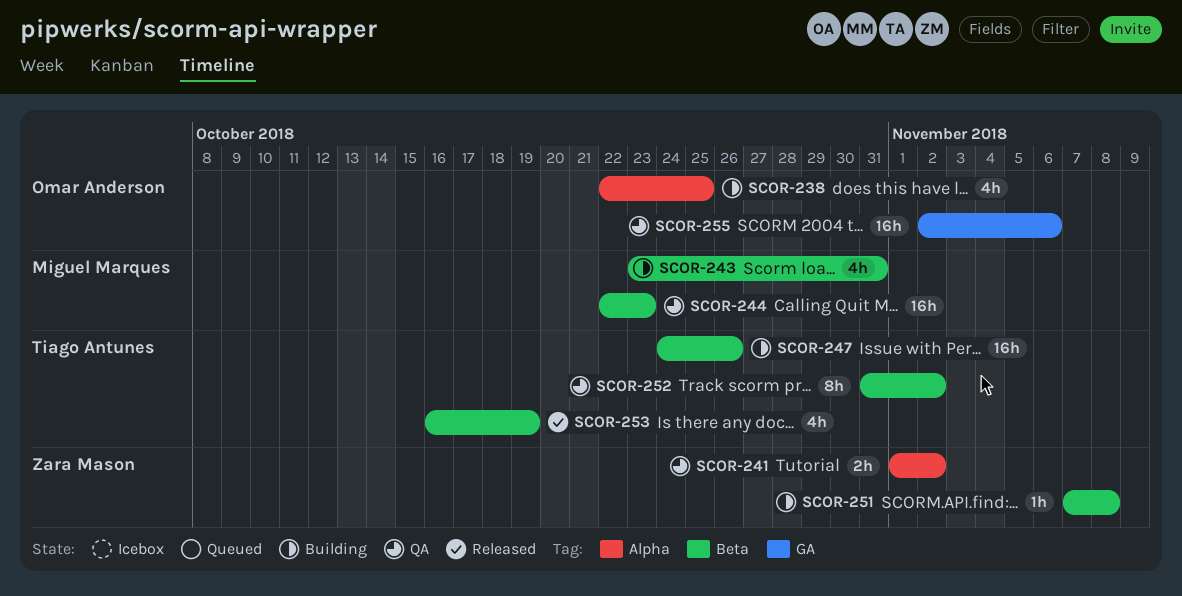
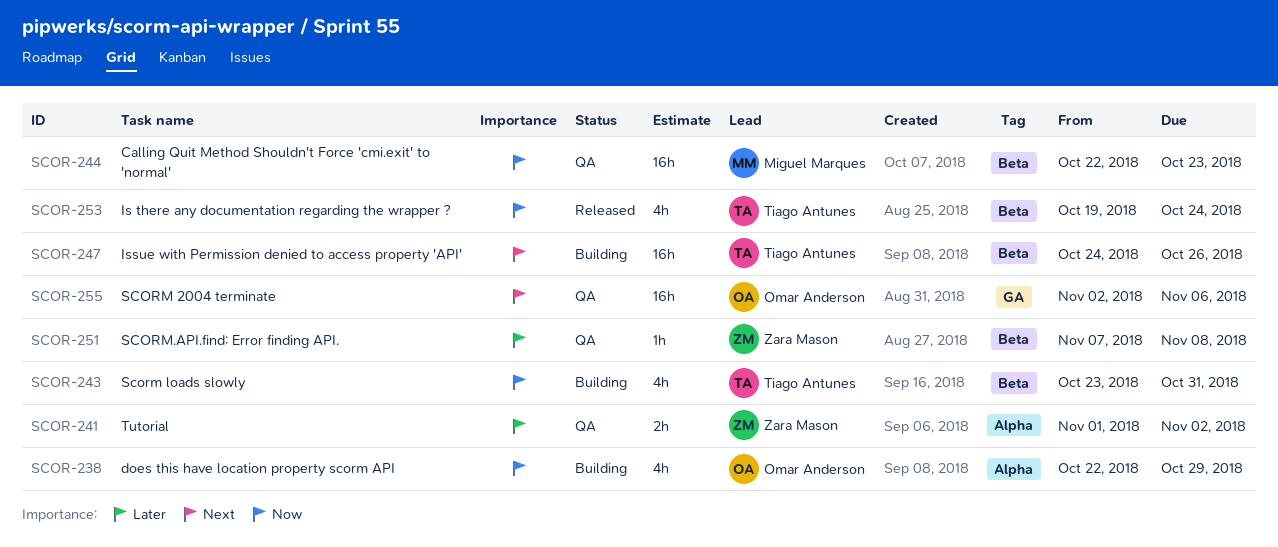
SCOR-238, due: Oct 25 -> Oct 29
SCOR-243, owner: Miguel Marques -> Tiago Antunes
SCOR-251, status: Building -> QA
SCOR-252: present -> none
SCOR-253, start: Oct 16 -> Oct 19
SCOR-253, due: Oct 19 -> Oct 24

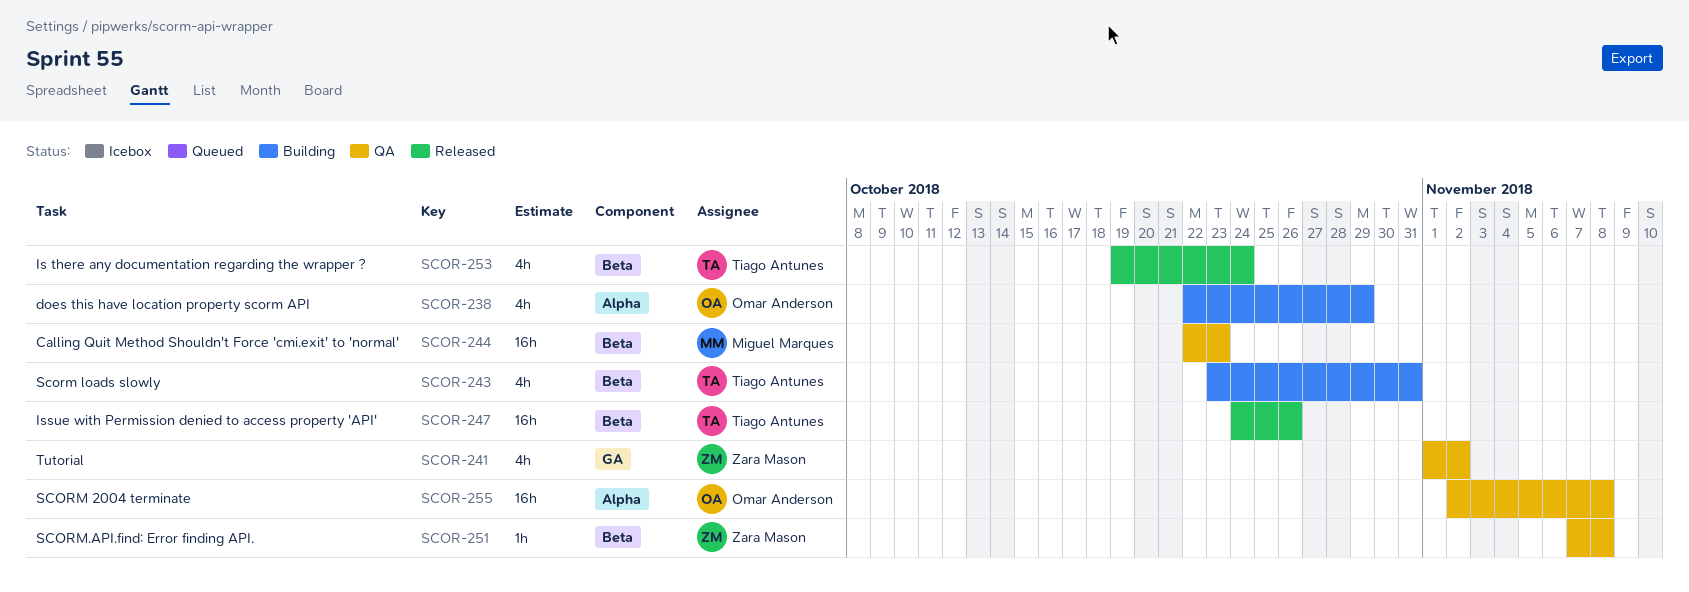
SCOR-241, label: Alpha -> GA
SCOR-241, estimate: 2h -> 4h
SCOR-247, status: Building -> Released
SCOR-255, label: GA -> Alpha
SCOR-255, due: Nov 6 -> Nov 8

